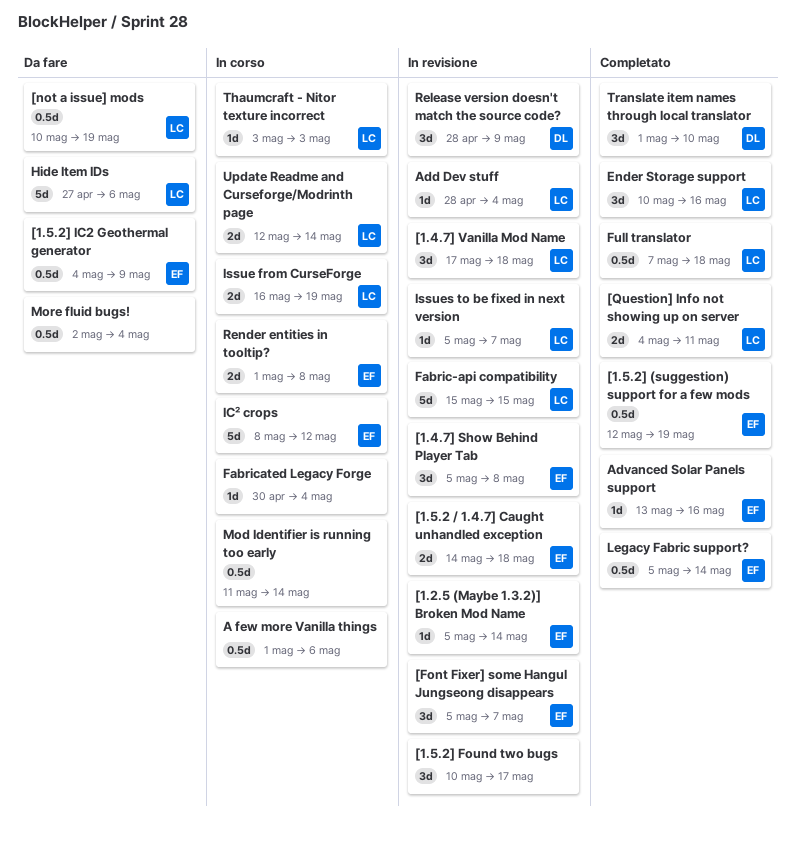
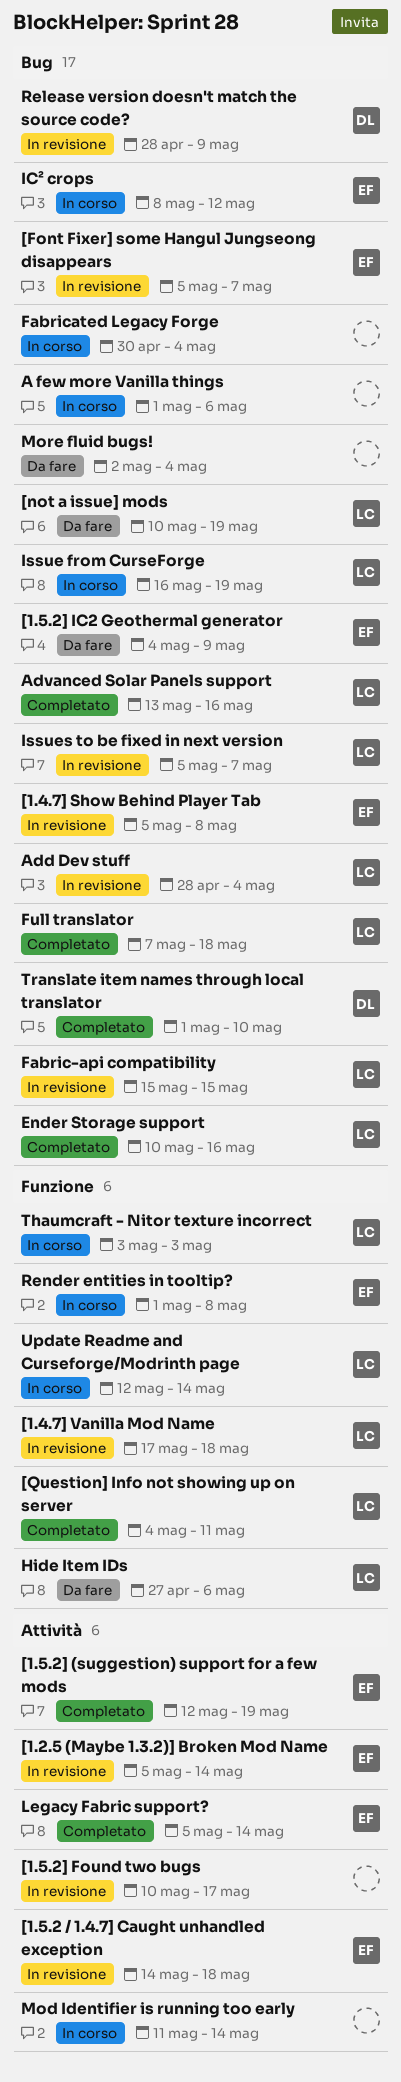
Advanced Solar Panels support, owner: EF -> LC

